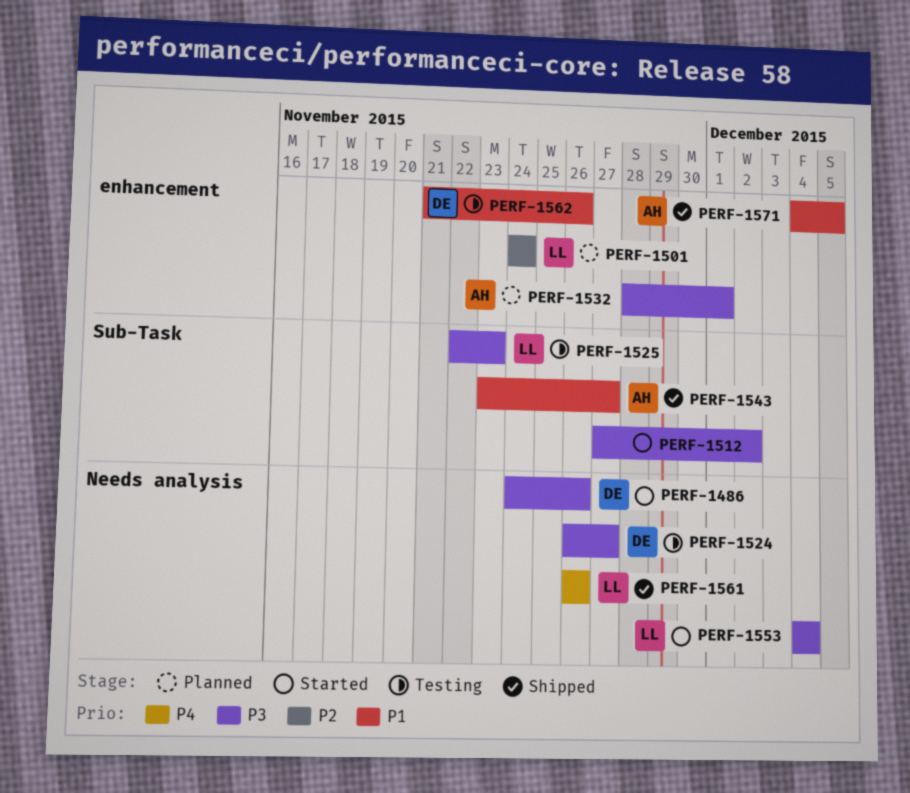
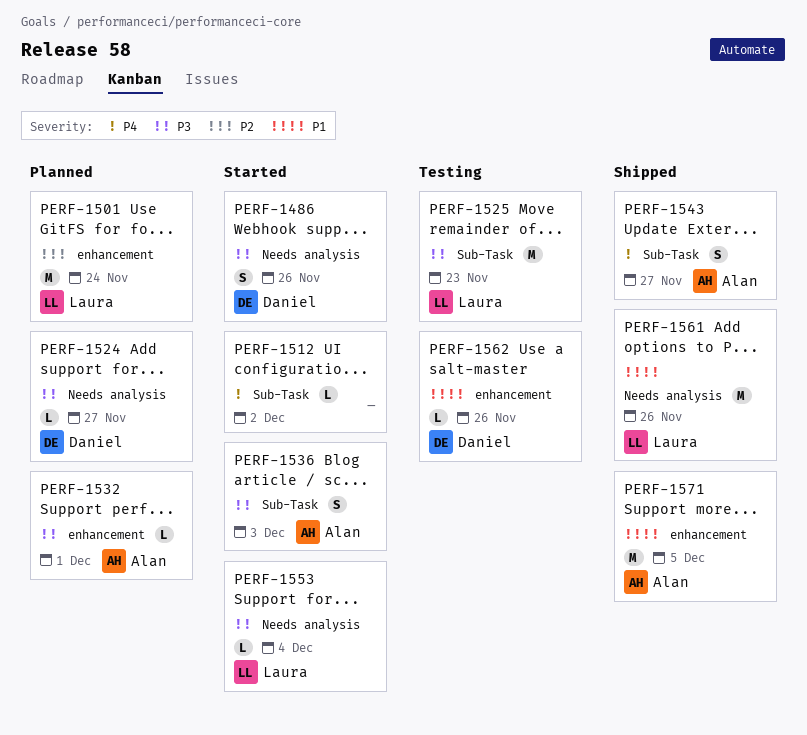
PERF-1512, priority: P3 -> P4
PERF-1524, status: Testing -> Planned
PERF-1536: none -> present
PERF-1543, priority: P1 -> P4
PERF-1561, priority: P4 -> P1

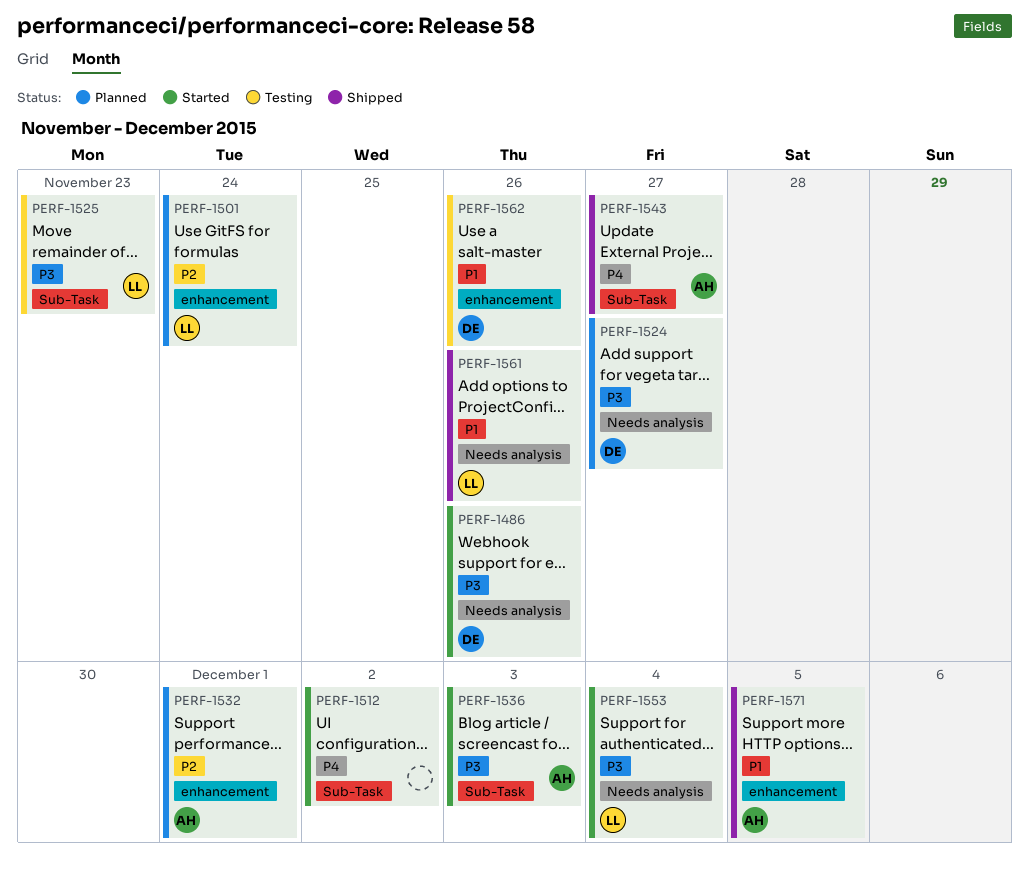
PERF-1532, priority: P3 -> P2

